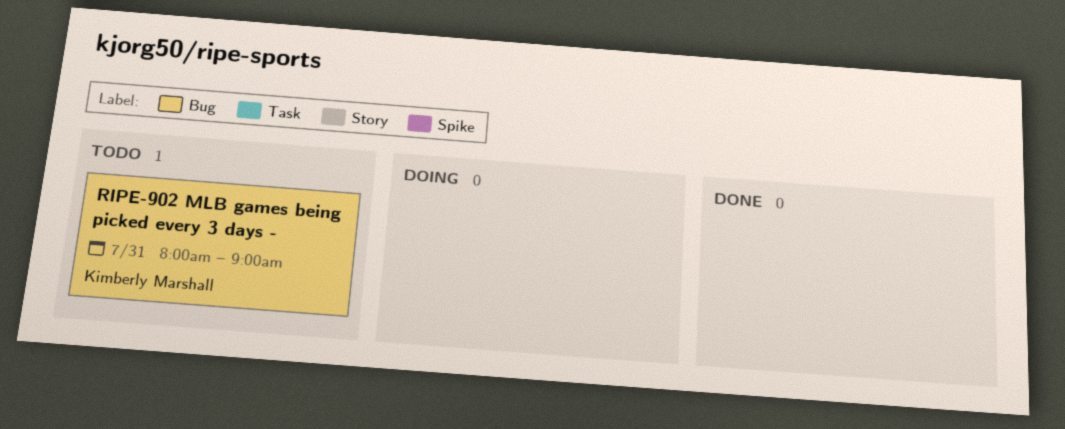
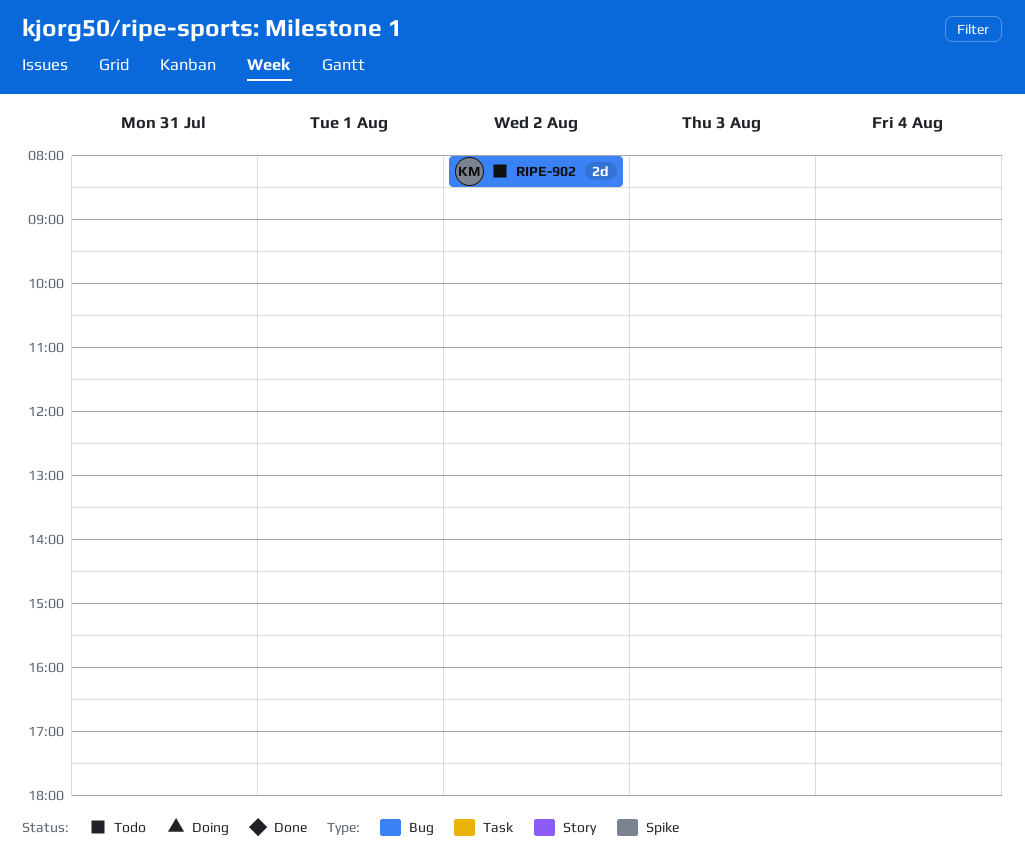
RIPE-902, day: Jul 31 -> Aug 2
RIPE-902, ends: 09:00 -> 08:30

